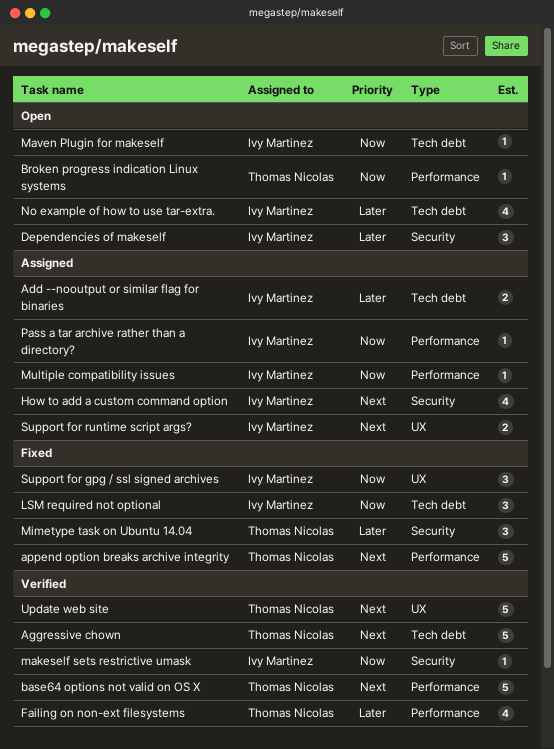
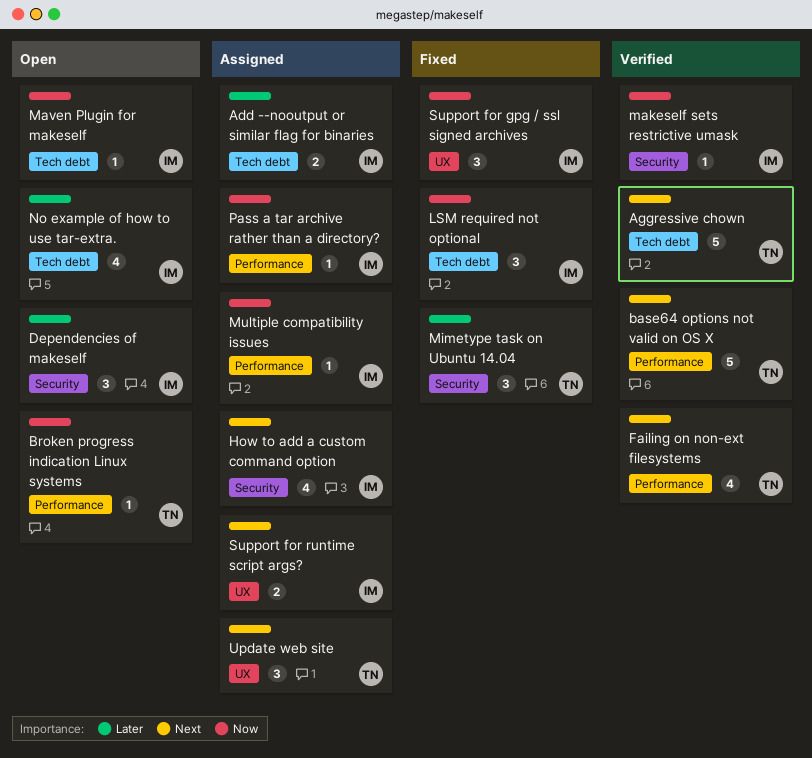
append option breaks archive integrity: present -> none
Failing on non-ext filesystems, priority: Later -> Next
Update web site, status: Verified -> Assigned
Update web site, estimate: 5 -> 3

